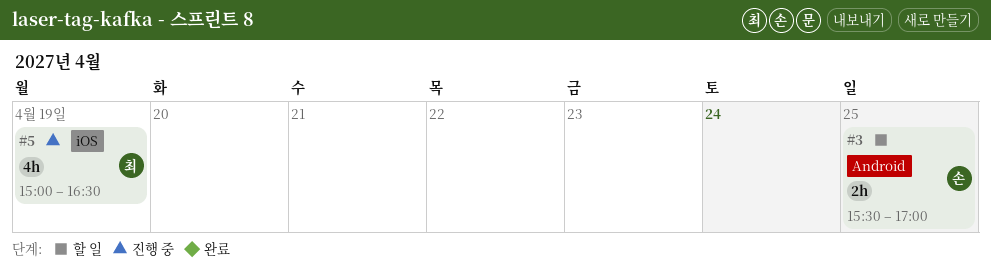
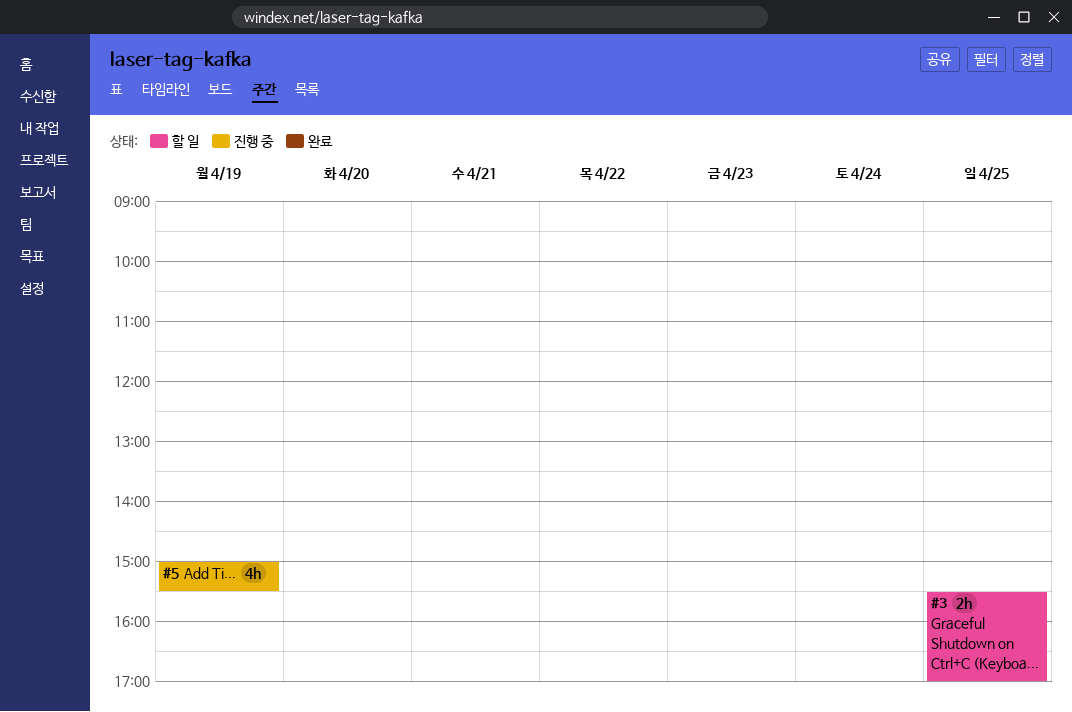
#5, ends: 16:30 -> 15:30

